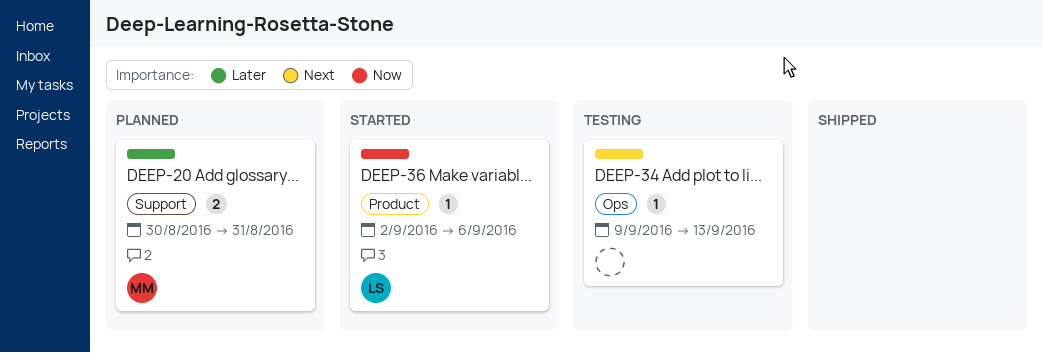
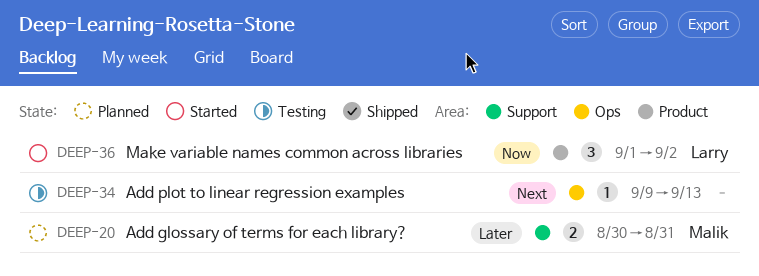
DEEP-36, estimate: 1 -> 3
DEEP-36, start: Sep 2 -> Sep 1
DEEP-36, due: Sep 6 -> Sep 2

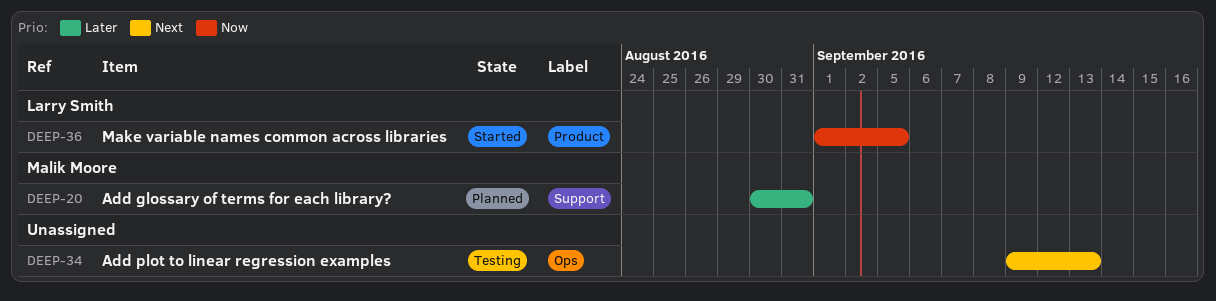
DEEP-36, due: Sep 2 -> Sep 5

